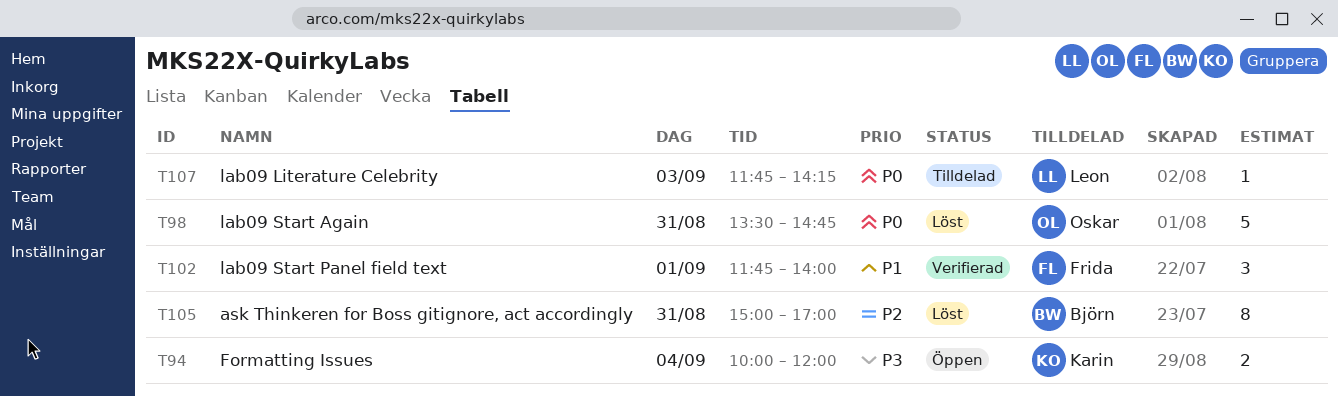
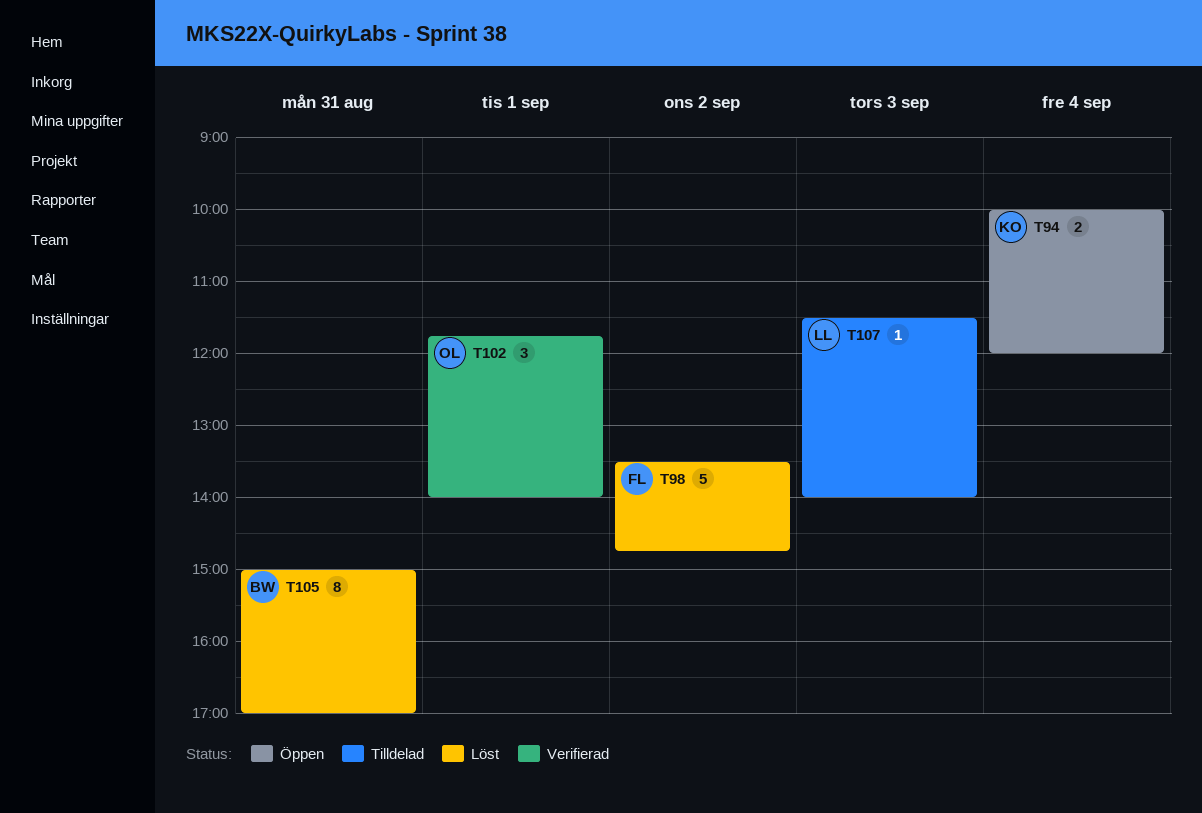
T98, owner: Oskar -> Frida
T98, day: Aug 31 -> Sep 2
T102, owner: Frida -> Oskar
T107, begins: 11:45 -> 11:30
T107, ends: 14:15 -> 14:00

